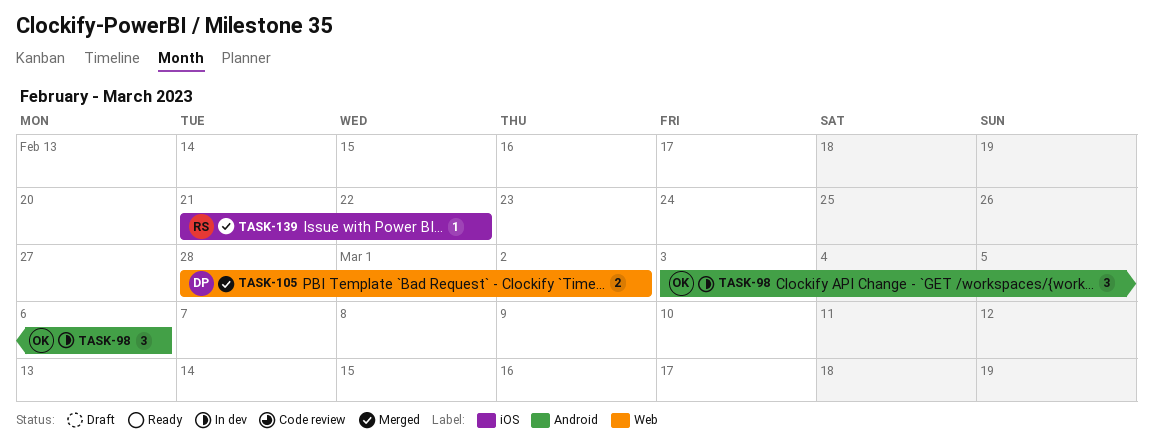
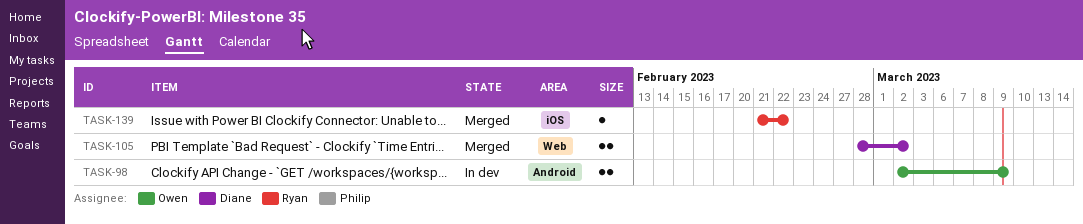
TASK-98, estimate: 3 -> 2
TASK-98, start: Mar 3 -> Mar 2
TASK-98, due: Mar 6 -> Mar 9

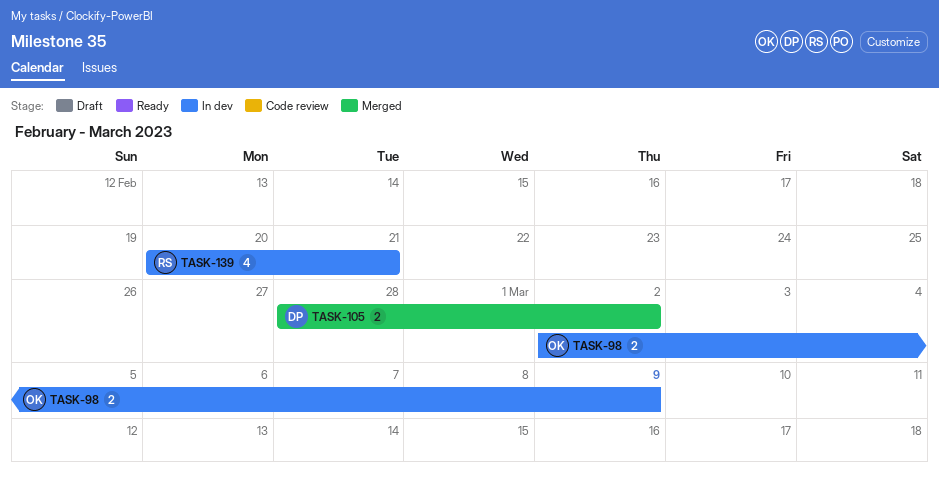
TASK-139, status: Merged -> In dev
TASK-139, estimate: 1 -> 4
TASK-139, start: Feb 21 -> Feb 20
TASK-139, due: Feb 22 -> Feb 21

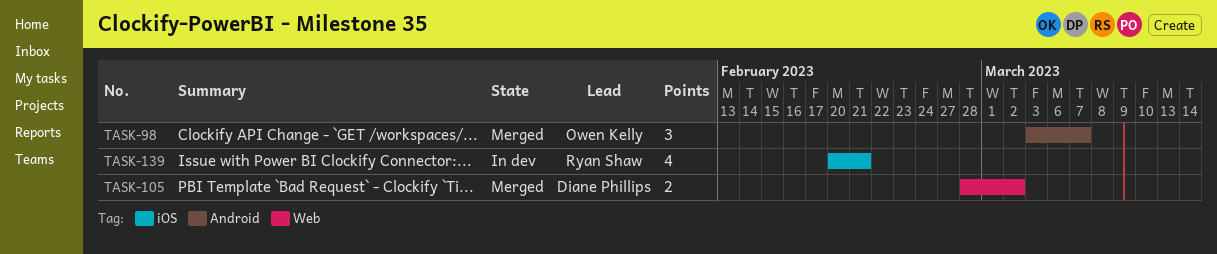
TASK-98, status: In dev -> Merged
TASK-98, estimate: 2 -> 3
TASK-98, start: Mar 2 -> Mar 3
TASK-98, due: Mar 9 -> Mar 7

